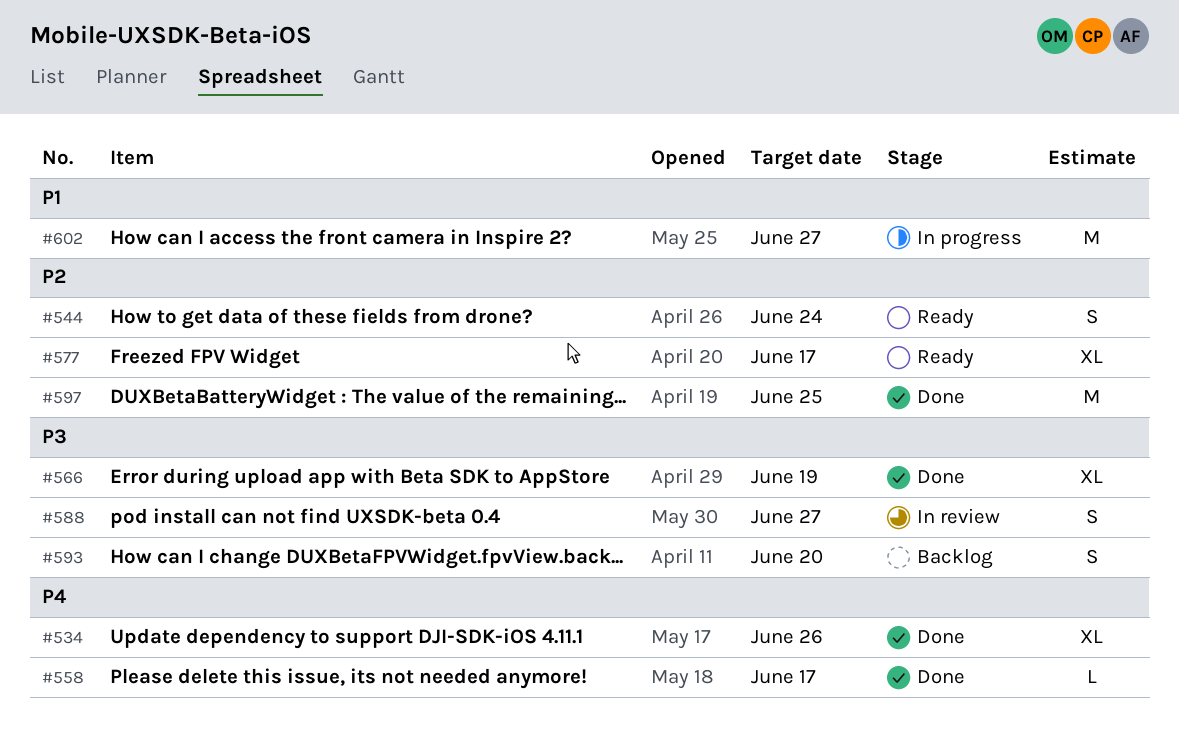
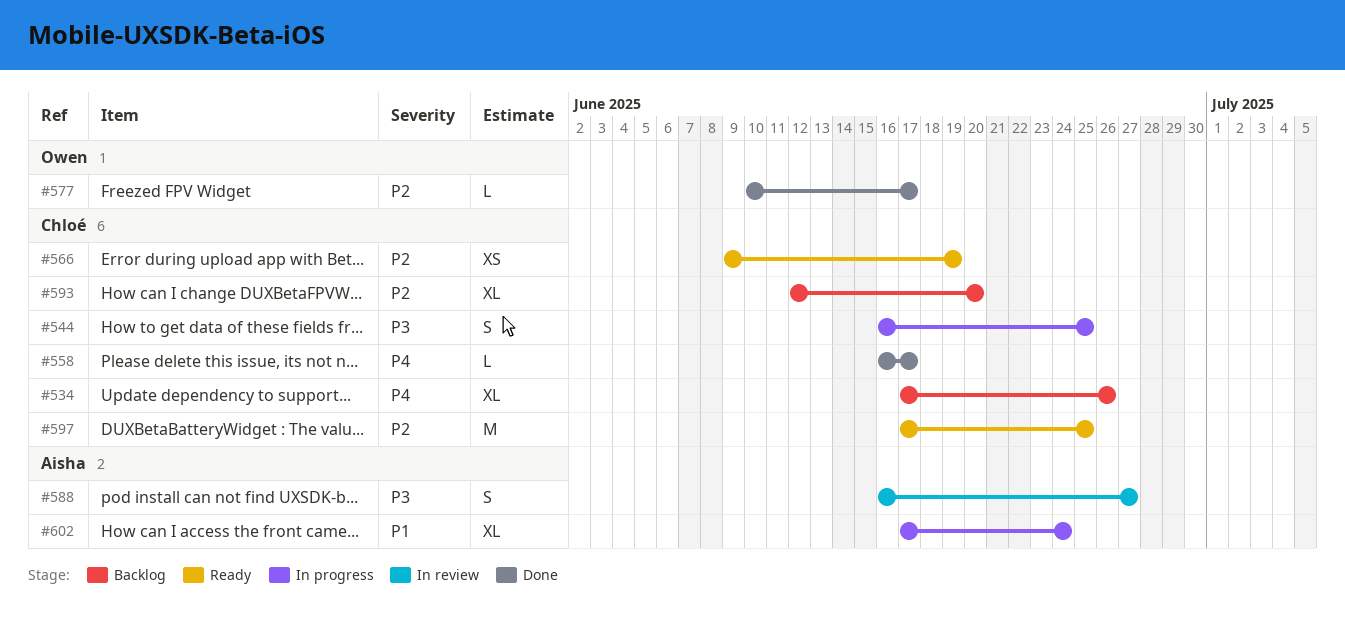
#534, status: Done -> Backlog
#544, status: Ready -> In progress
#544, priority: P2 -> P3
#544, due: Jun 24 -> Jun 25
#566, status: Done -> Ready
#566, priority: P3 -> P2
#566, estimate: XL -> XS
#577, status: Ready -> Done
#577, estimate: XL -> L
#593, priority: P3 -> P2
#593, estimate: S -> XL
#597, status: Done -> Ready
#602, estimate: M -> XL
#602, due: Jun 27 -> Jun 24

